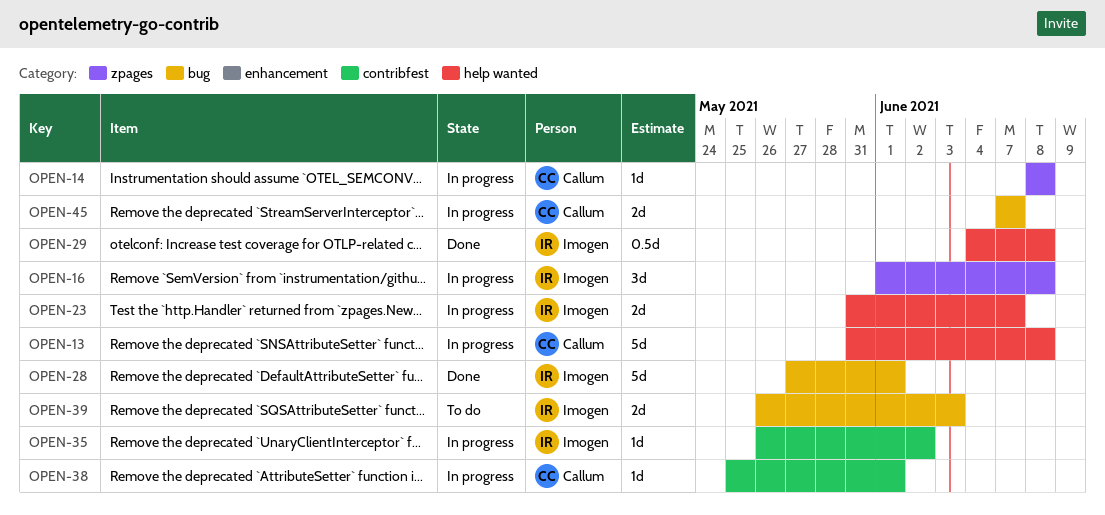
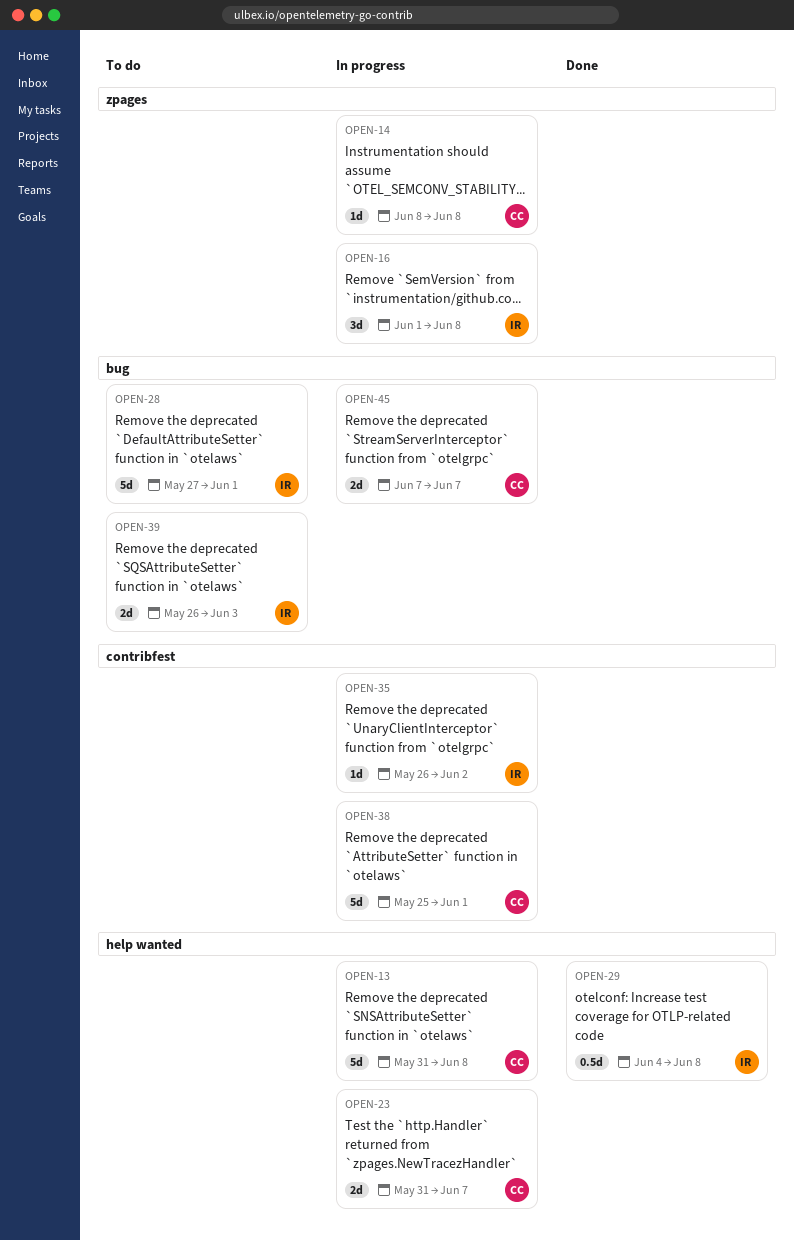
OPEN-23, owner: Imogen -> Callum
OPEN-28, status: Done -> To do
OPEN-38, estimate: 1d -> 5d

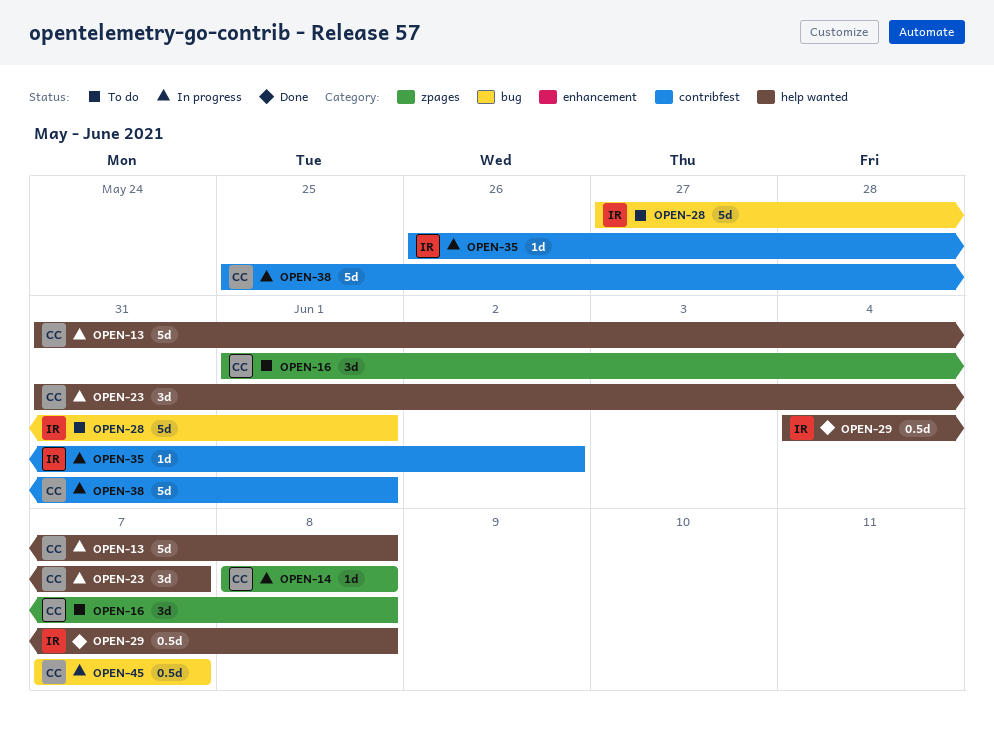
OPEN-16, status: In progress -> To do
OPEN-16, owner: IR -> CC
OPEN-23, estimate: 2d -> 3d
OPEN-39: present -> none
OPEN-45, estimate: 2d -> 0.5d

